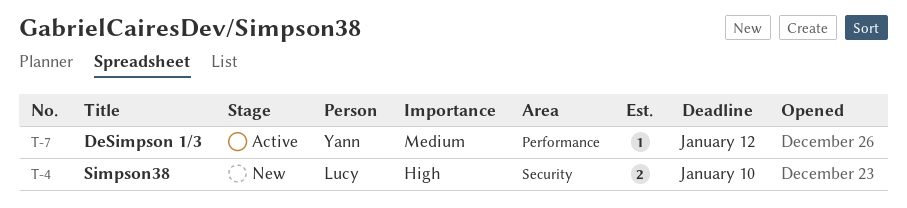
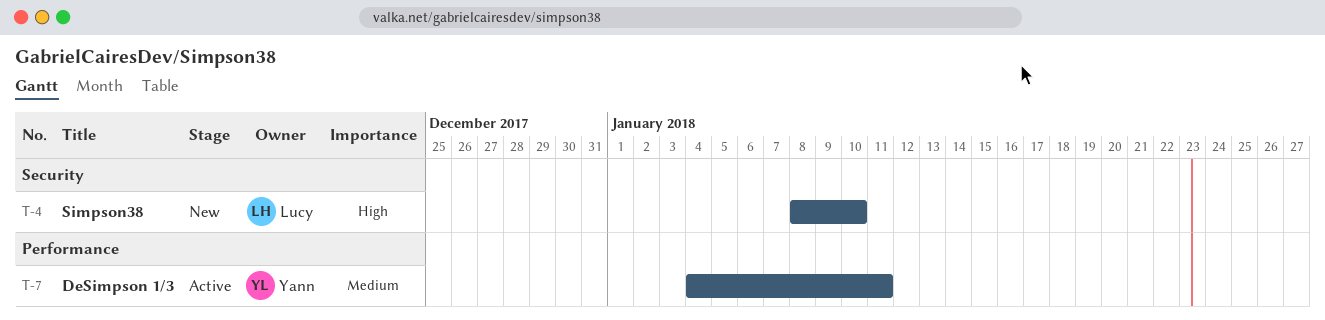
T-7, due: Jan 12 -> Jan 11

